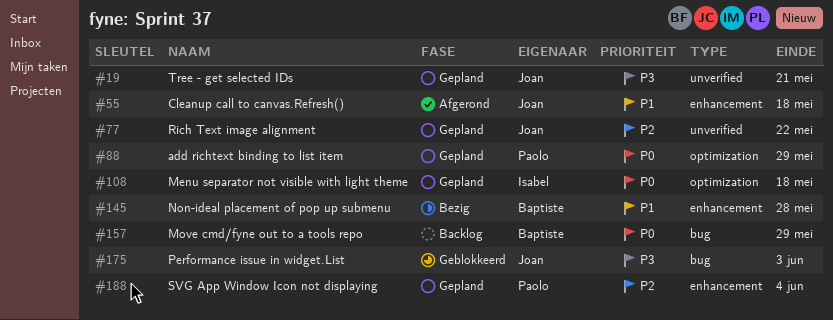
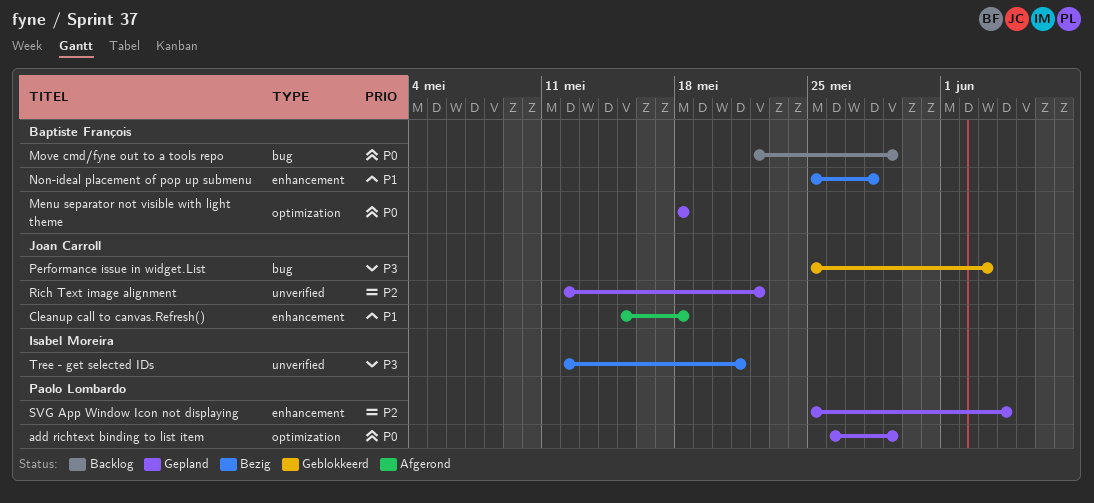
Menu separator not visible with light theme, owner: Isabel Moreira -> Baptiste François
Tree - get selected IDs, status: Gepland -> Bezig
Tree - get selected IDs, owner: Joan Carroll -> Isabel Moreira

